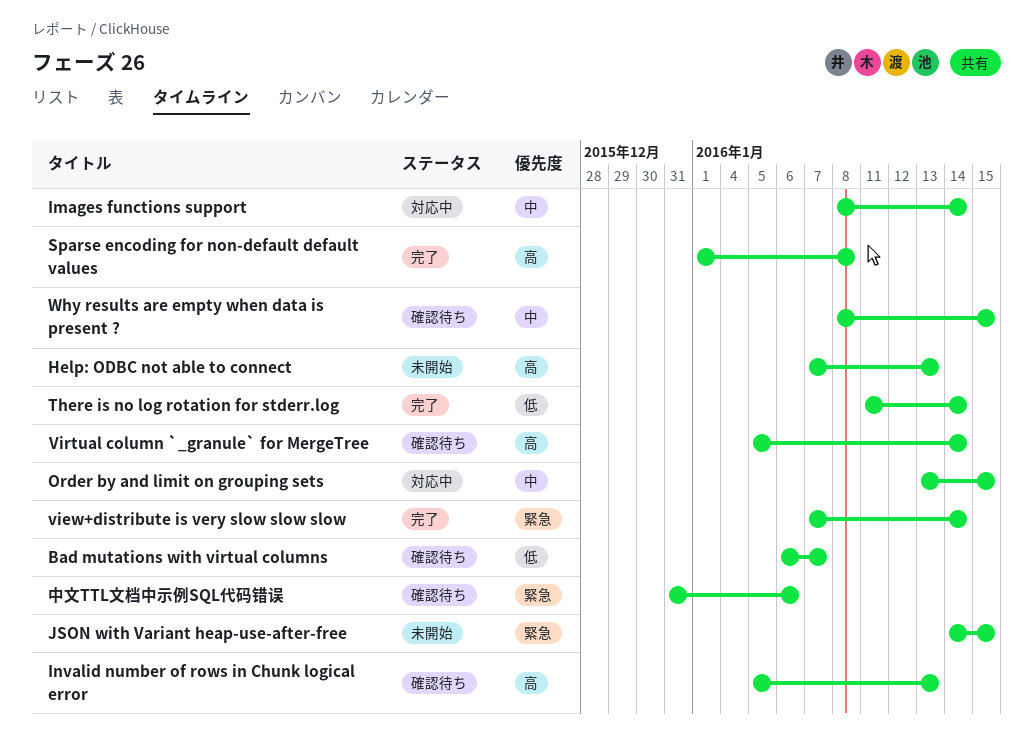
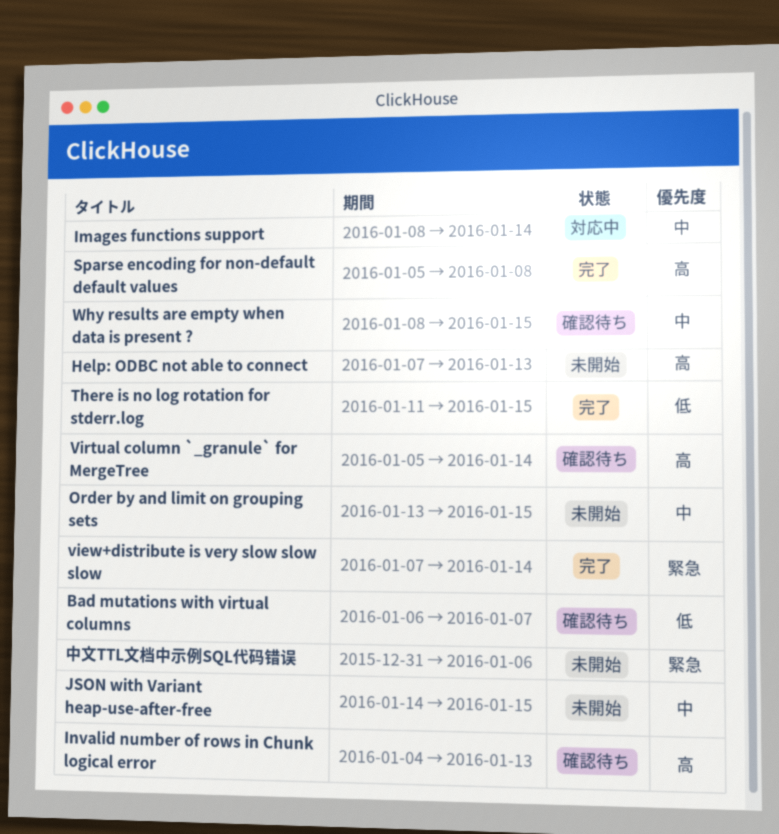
Invalid number of rows in Chunk logical error, start: Jan 5 -> Jan 4
JSON with Variant heap-use-after-free, priority: 緊急 -> 中
Order by and limit on grouping sets, status: 対応中 -> 未開始
Sparse encoding for non-default default values, start: Jan 1 -> Jan 5
There is no log rotation for stderr.log, due: Jan 14 -> Jan 15
中文TTL文档中示例SQL代码错误, status: 確認待ち -> 未開始

